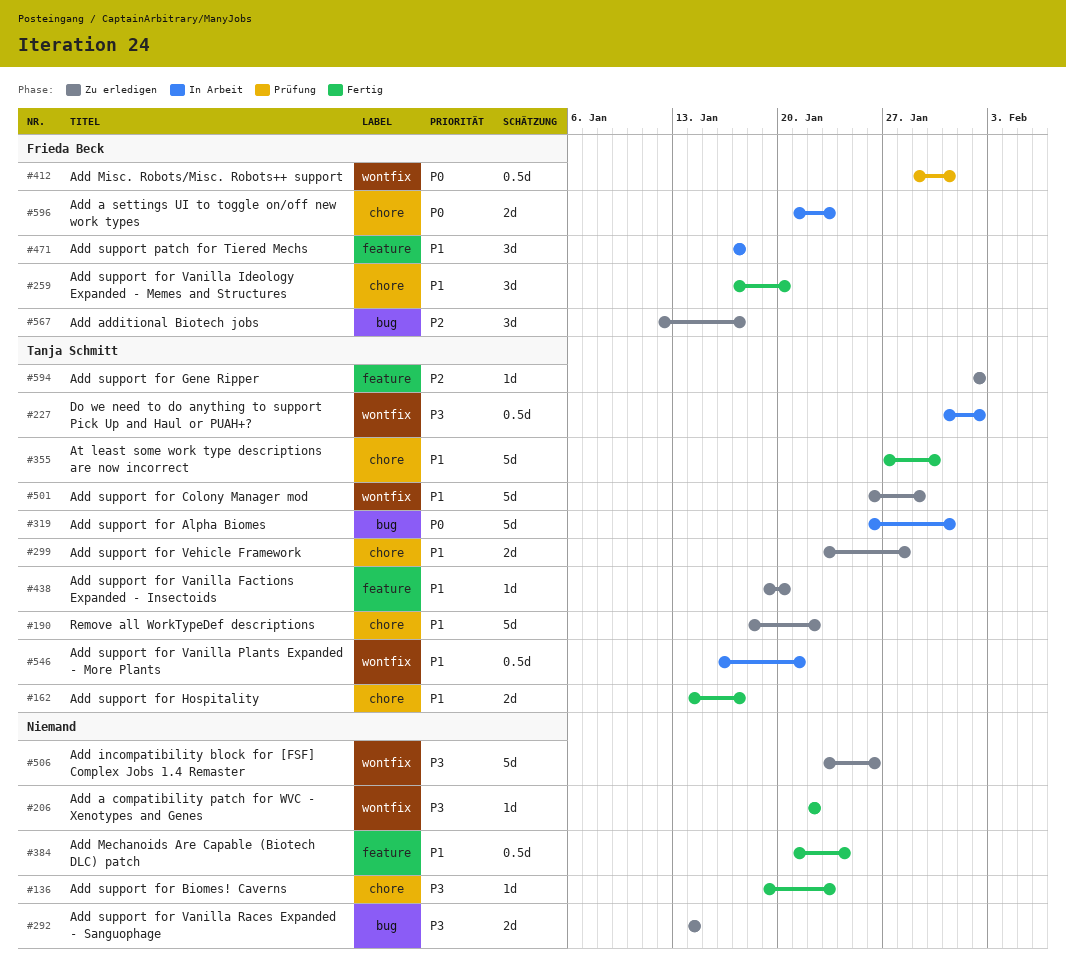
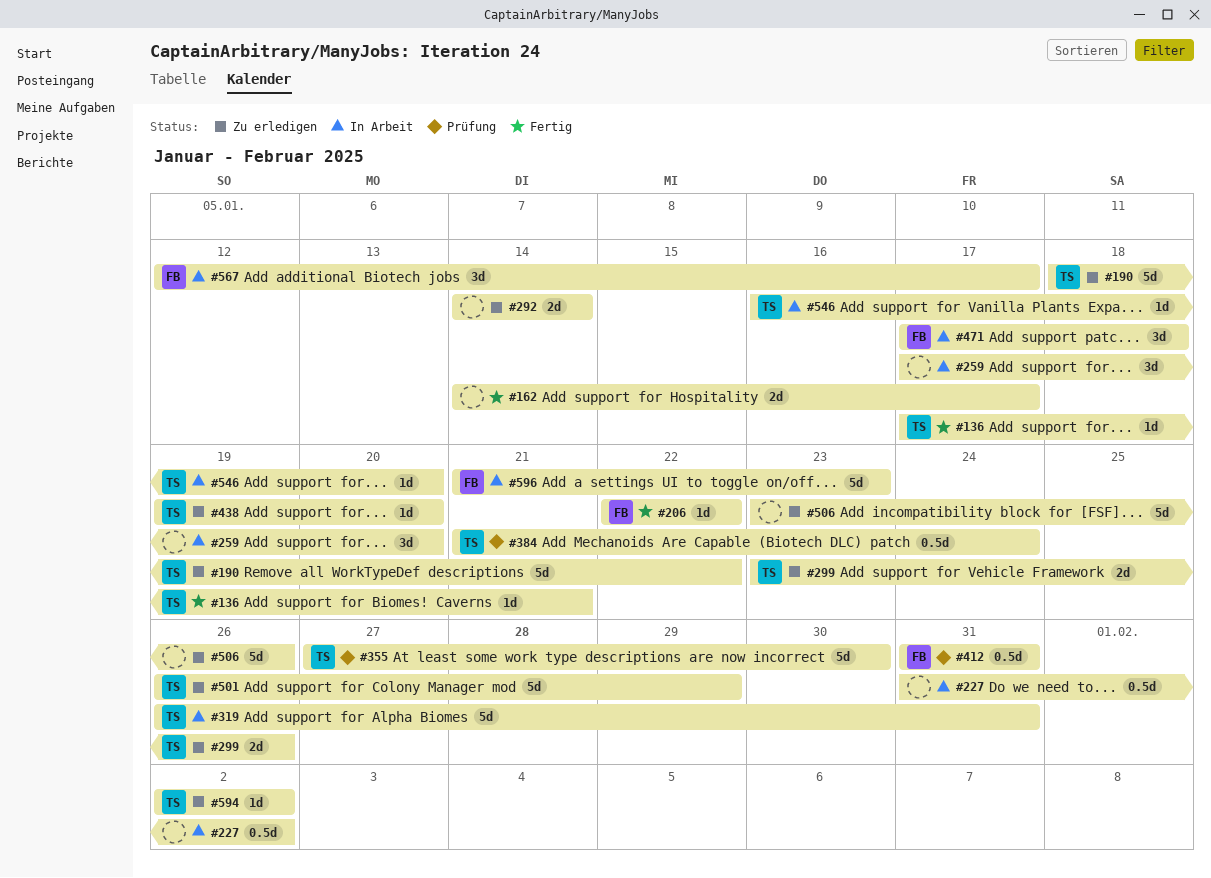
#136, owner: none -> Tanja Schmitt
#136, start: Jan 19 -> Jan 17
#136, due: Jan 23 -> Jan 21
#162, owner: Tanja Schmitt -> none
#206, owner: none -> Frieda Beck
#227, owner: Tanja Schmitt -> none
#259, status: Fertig -> In Arbeit
#259, owner: Frieda Beck -> none
#299, due: Jan 28 -> Jan 26
#355, status: Fertig -> Prüfung
#384, status: Fertig -> Prüfung
#384, owner: none -> Tanja Schmitt
#412, start: Jan 29 -> Jan 31
#471, due: Jan 17 -> Jan 18
#546, estimate: 0.5d -> 1d
#546, due: Jan 21 -> Jan 20
#567, status: Zu erledigen -> In Arbeit
#596, estimate: 2d -> 5d

